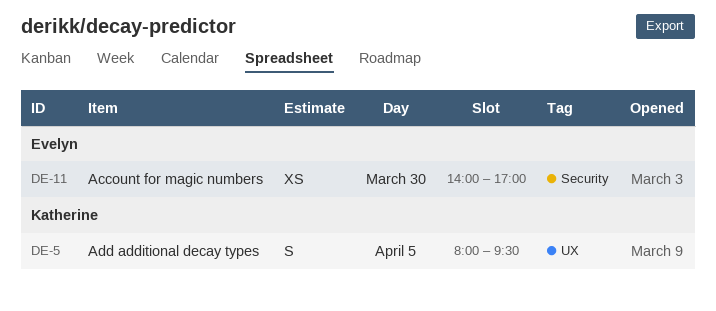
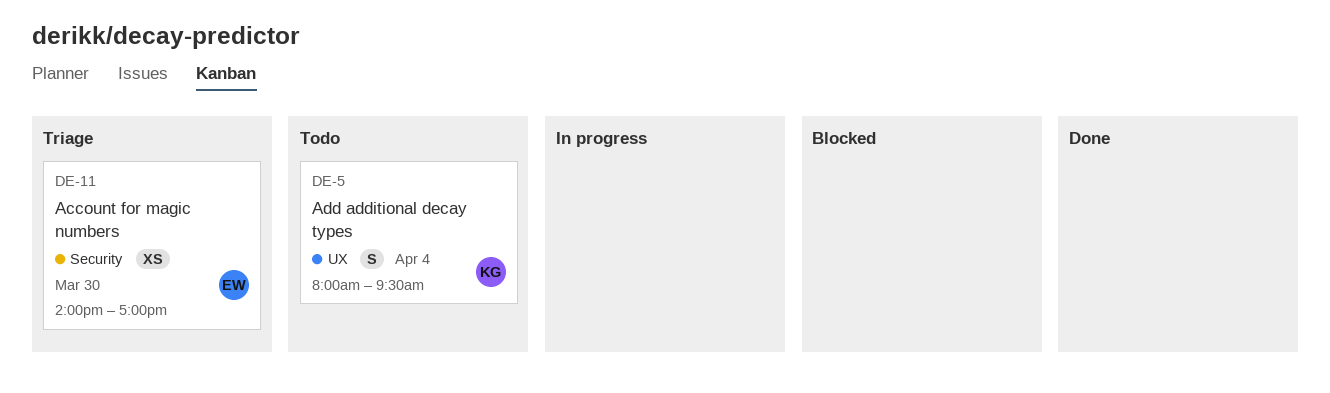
DE-5, day: Apr 5 -> Apr 4

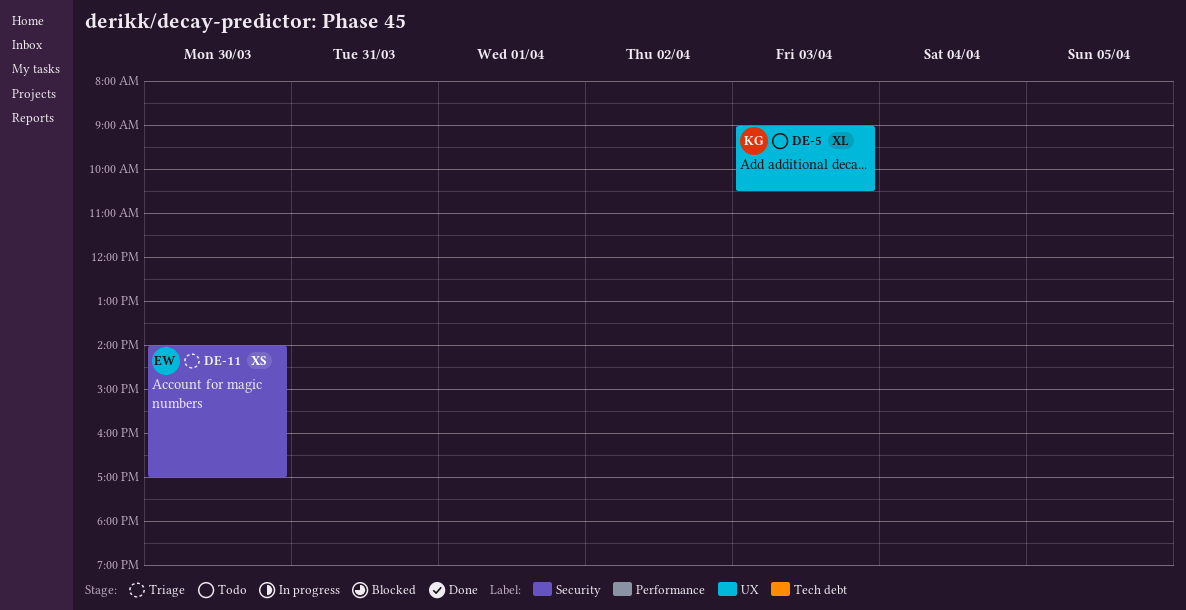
DE-5, estimate: S -> XL
DE-5, day: Apr 4 -> Apr 3
DE-5, begins: 08:00 -> 09:00
DE-5, ends: 09:30 -> 10:30

